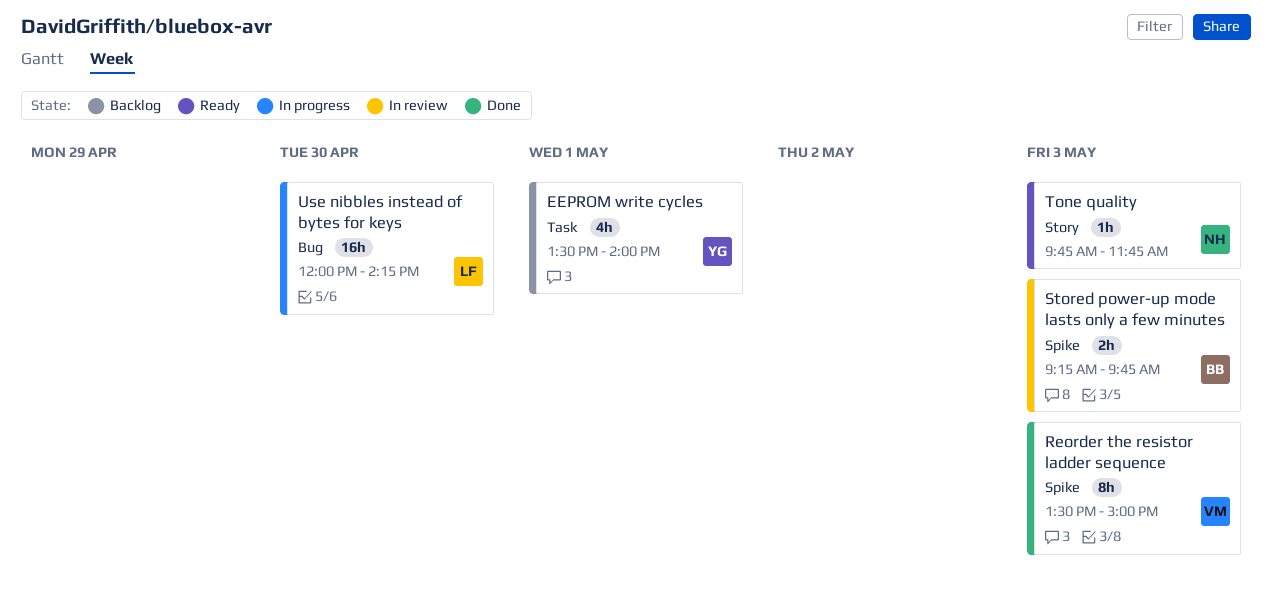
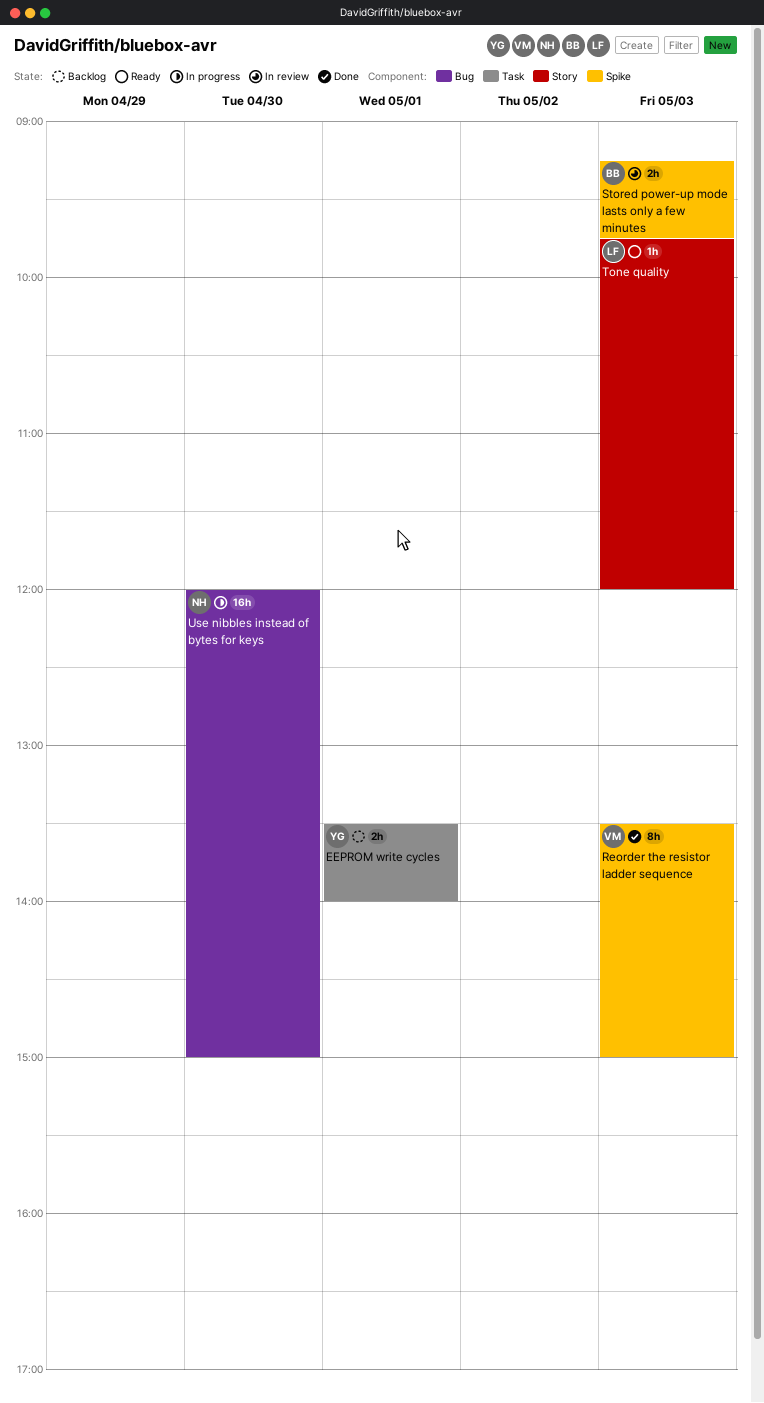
EEPROM write cycles, estimate: 4h -> 2h
Tone quality, owner: NH -> LF
Tone quality, ends: 11:45 -> 12:00
Use nibbles instead of bytes for keys, owner: LF -> NH
Use nibbles instead of bytes for keys, ends: 14:15 -> 15:00

